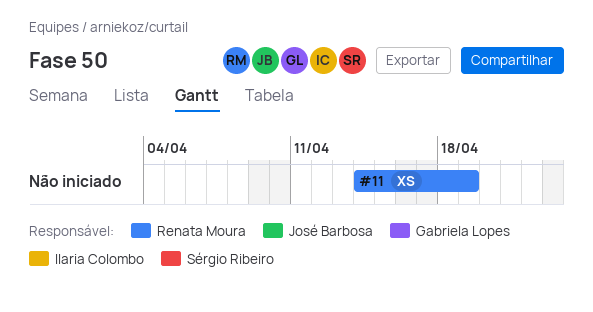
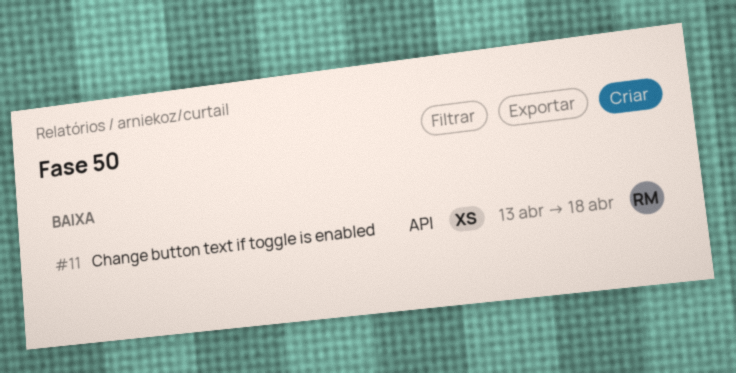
#11, start: Apr 14 -> Apr 13
#11, due: Apr 19 -> Apr 18

